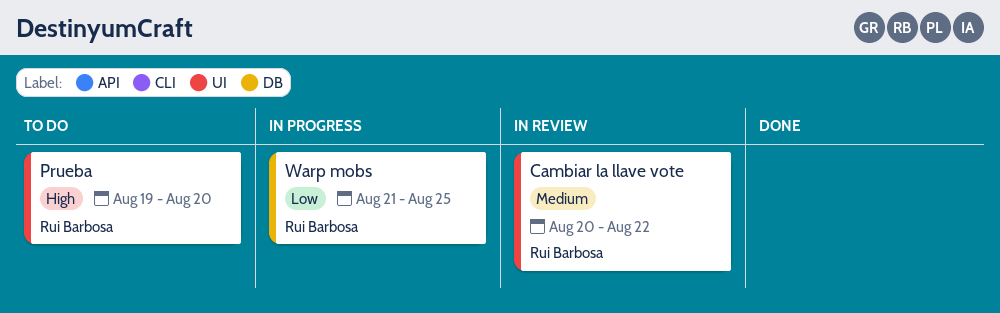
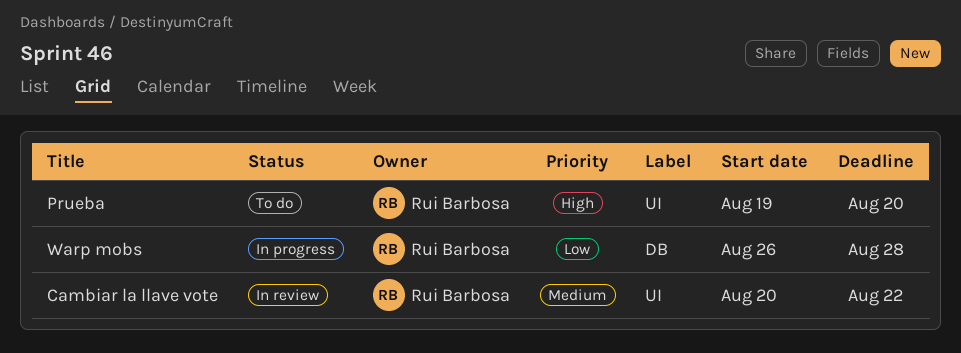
Warp mobs, start: Aug 21 -> Aug 26
Warp mobs, due: Aug 25 -> Aug 28

